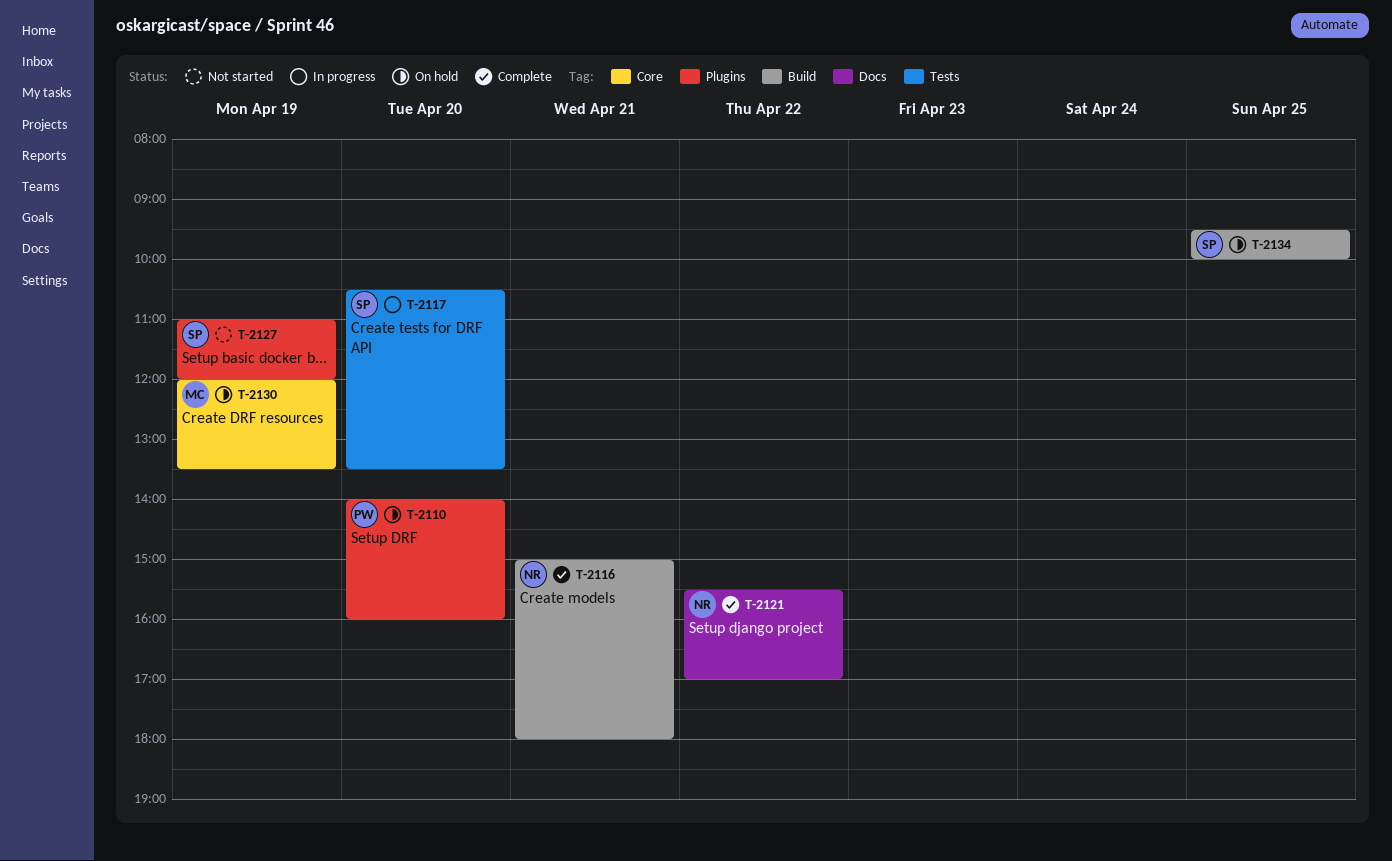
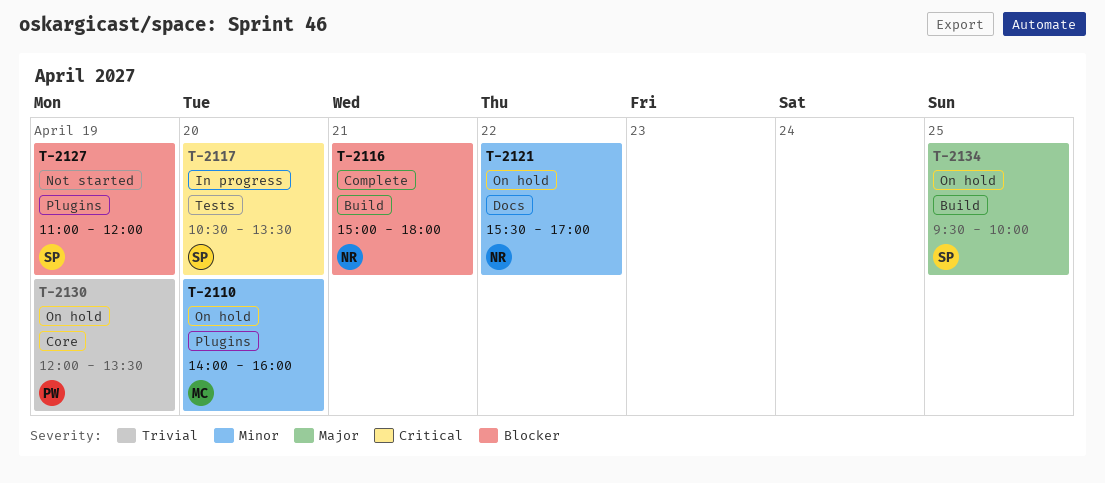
T-2110, owner: PW -> MC
T-2121, status: Complete -> On hold
T-2130, owner: MC -> PW

